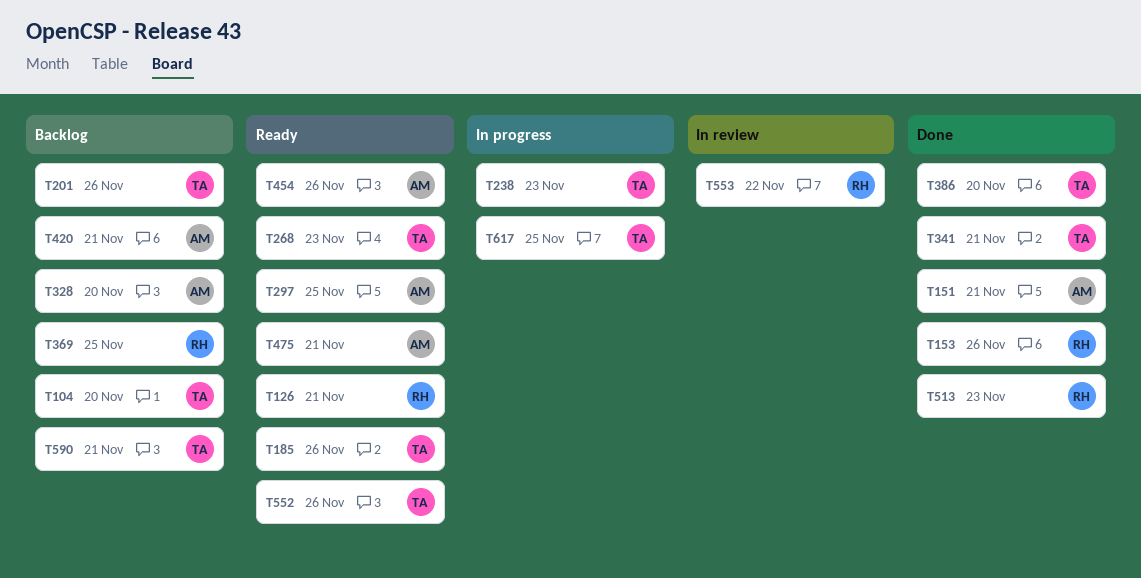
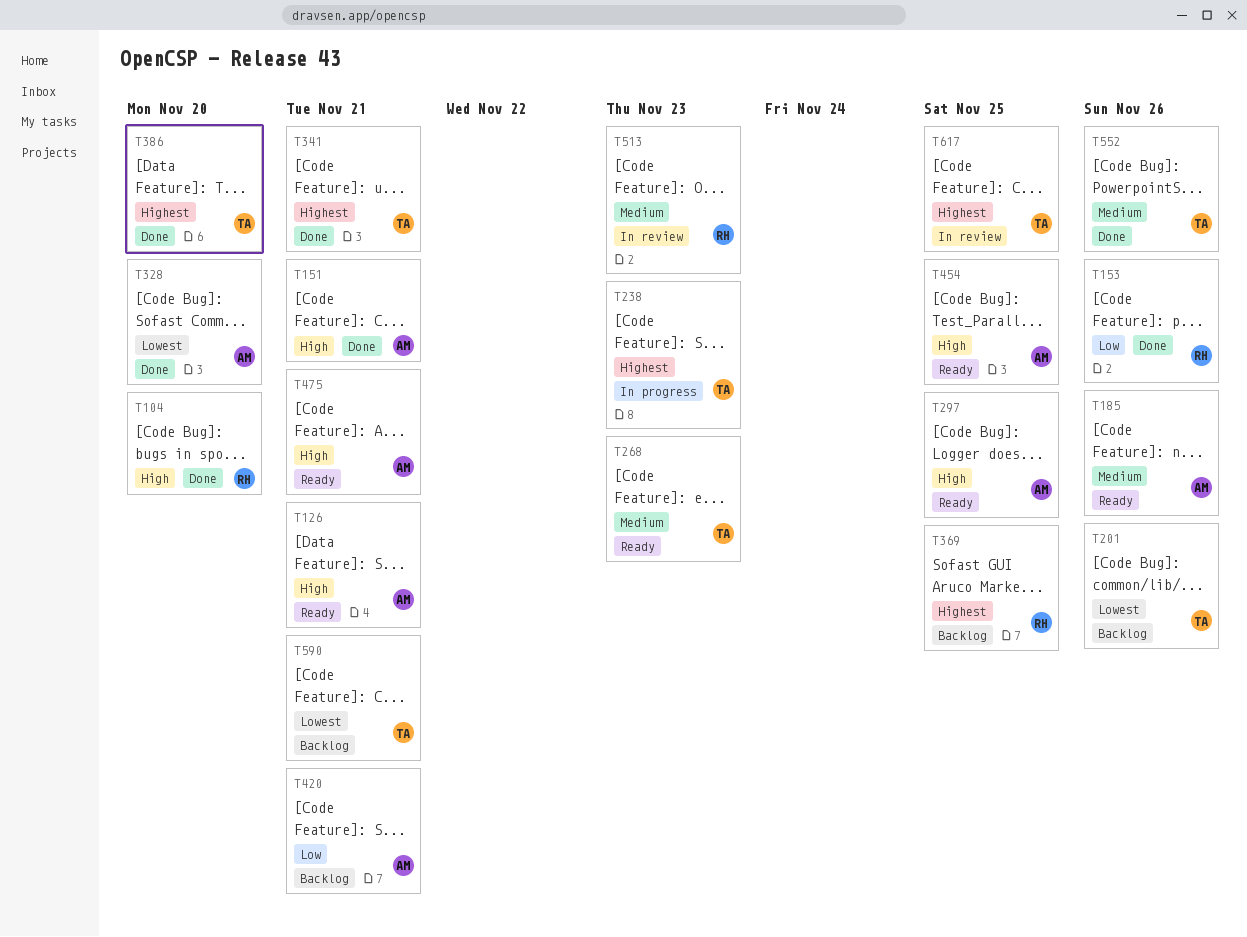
T104, status: Backlog -> Done
T104, owner: TA -> RH
T126, owner: RH -> AM
T185, owner: TA -> AM
T328, status: Backlog -> Done
T454, due: Nov 26 -> Nov 25
T513, status: Done -> In review
T552, status: Ready -> Done
T553: present -> none
T617, status: In progress -> In review

